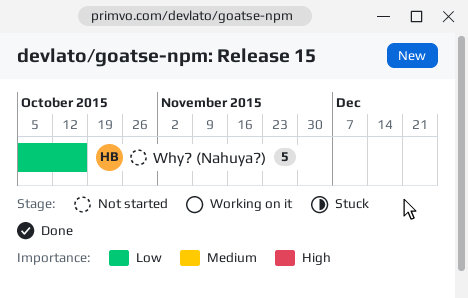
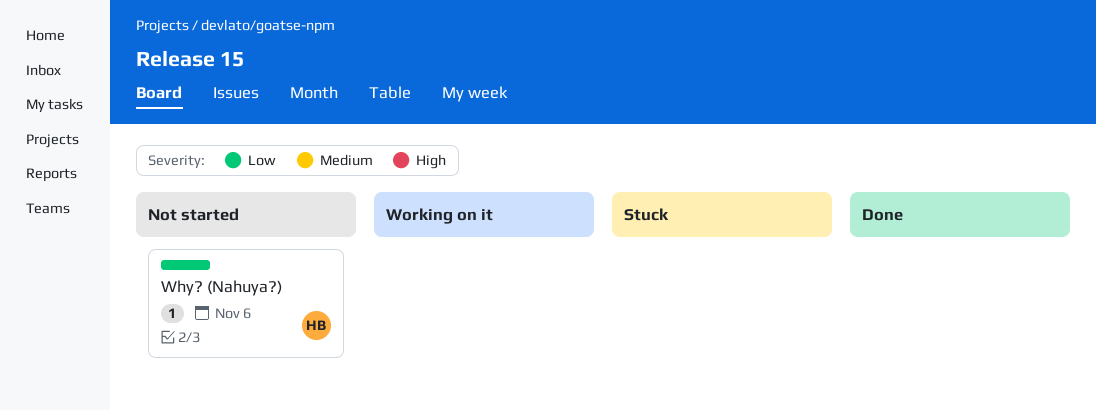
Why? (Nahuya?), estimate: 5 -> 1
Why? (Nahuya?), due: Oct 16 -> Nov 6

